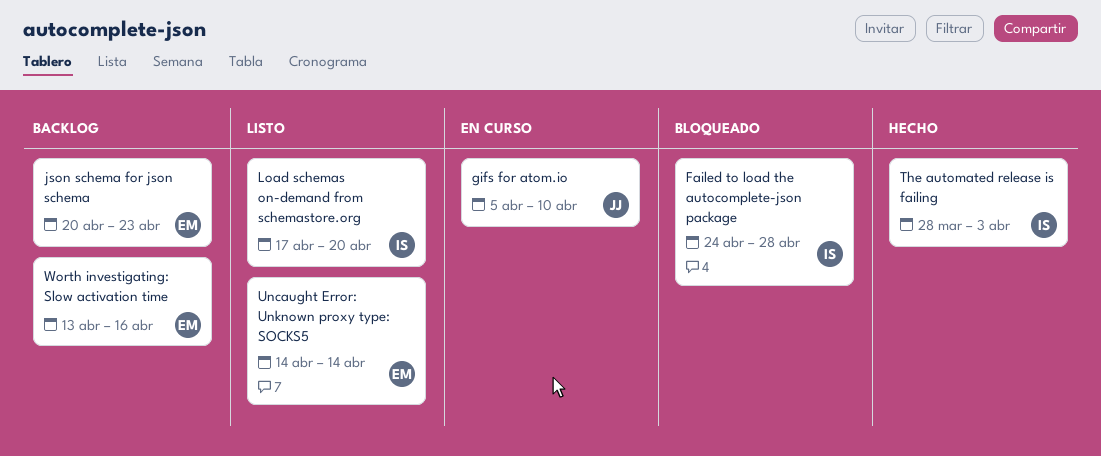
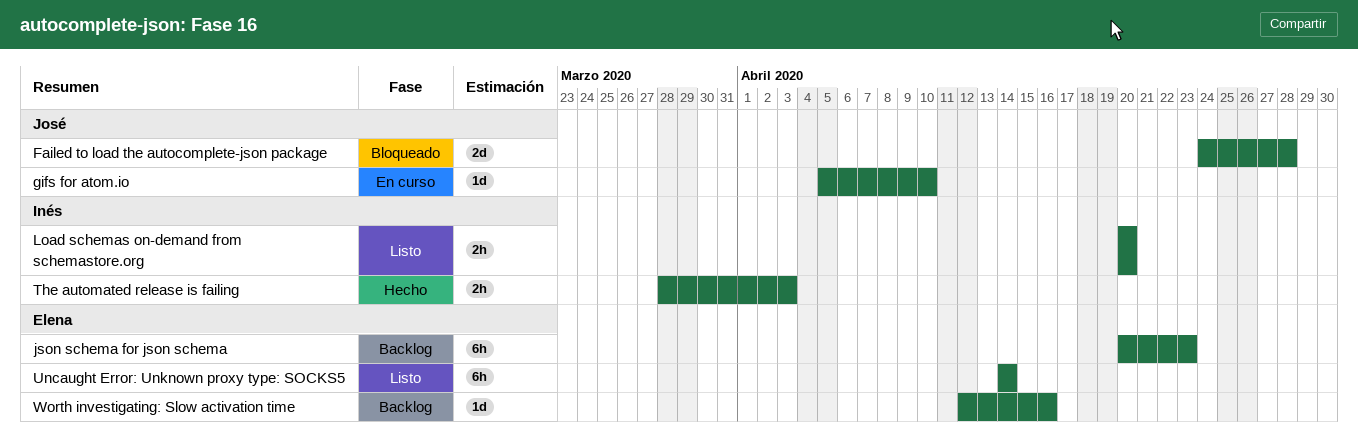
Failed to load the autocomplete-json package, owner: Inés -> José
Load schemas on-demand from schemastore.org, start: Apr 17 -> Apr 20
Worth investigating: Slow activation time, start: Apr 13 -> Apr 12

